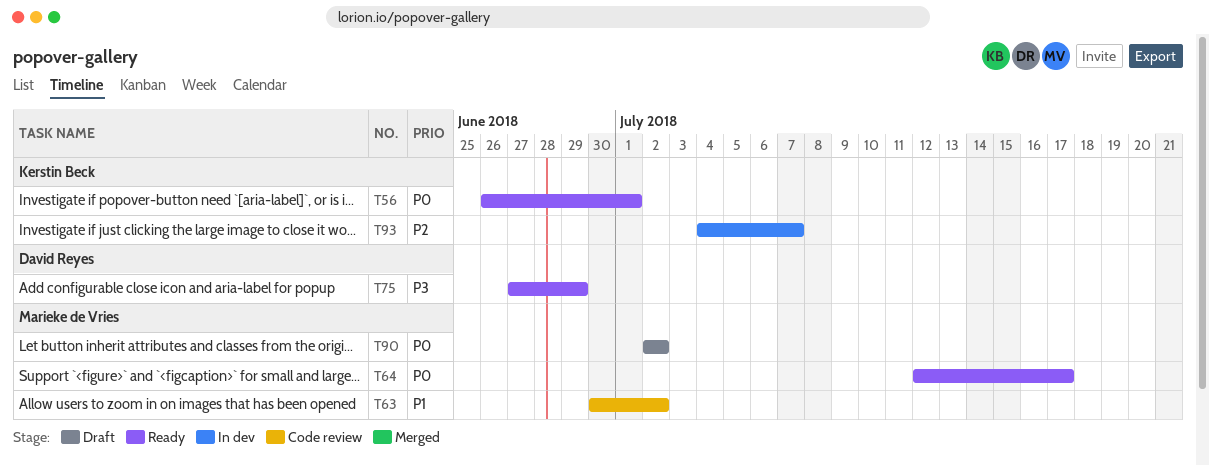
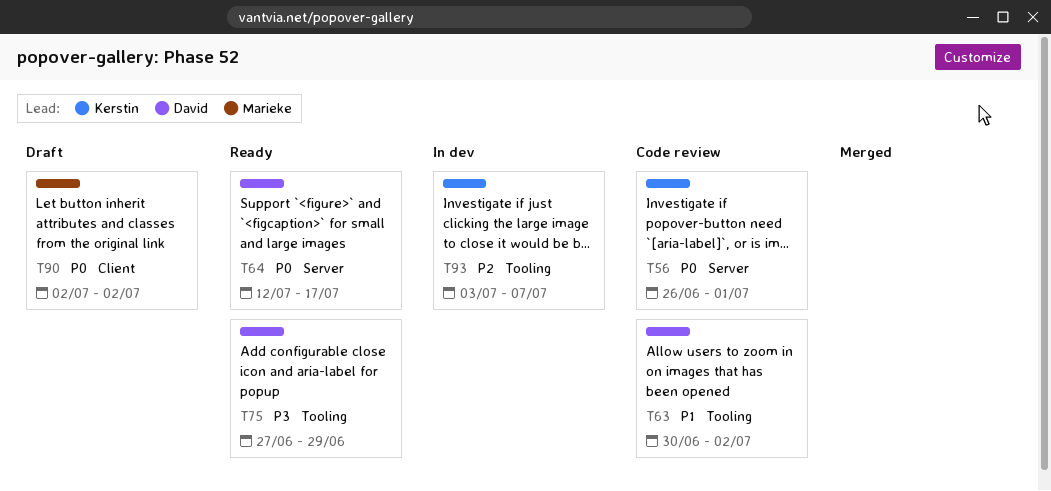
T56, status: Ready -> Code review
T63, owner: Marieke de Vries -> David Reyes
T64, owner: Marieke de Vries -> David Reyes
T93, start: Jul 4 -> Jul 3

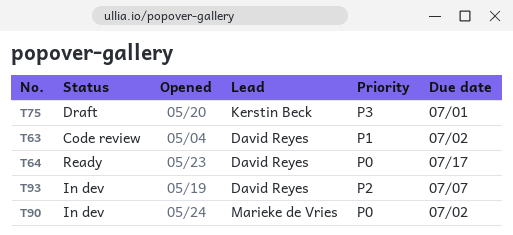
T56: present -> none
T75, status: Ready -> Draft
T75, owner: David Reyes -> Kerstin Beck
T75, due: Jun 29 -> Jul 1
T90, status: Draft -> In dev
T93, owner: Kerstin Beck -> David Reyes

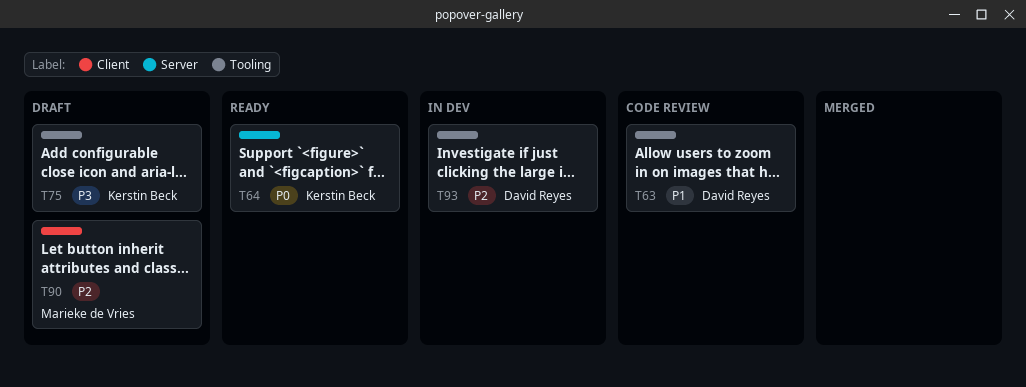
T64, owner: David Reyes -> Kerstin Beck
T90, status: In dev -> Draft
T90, priority: P0 -> P2

